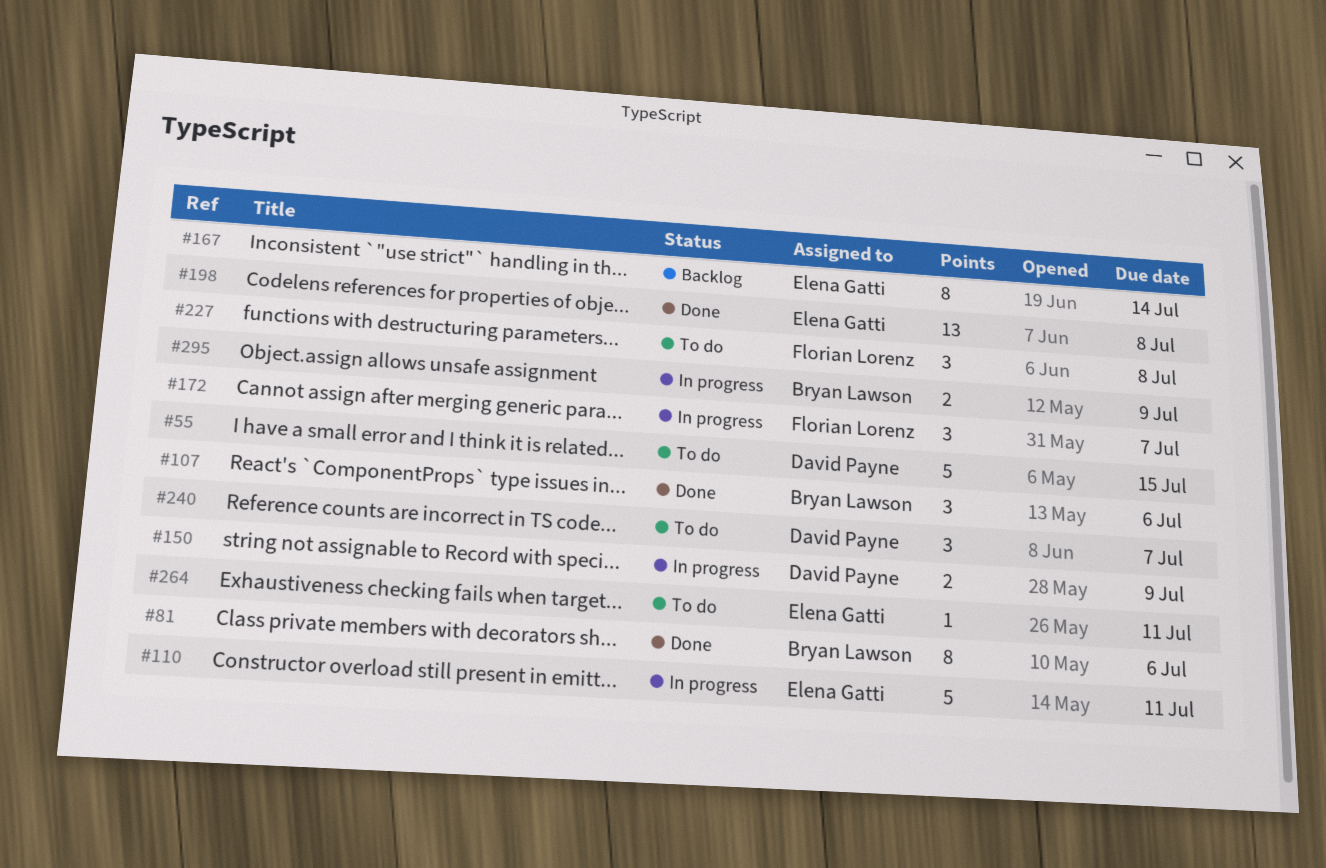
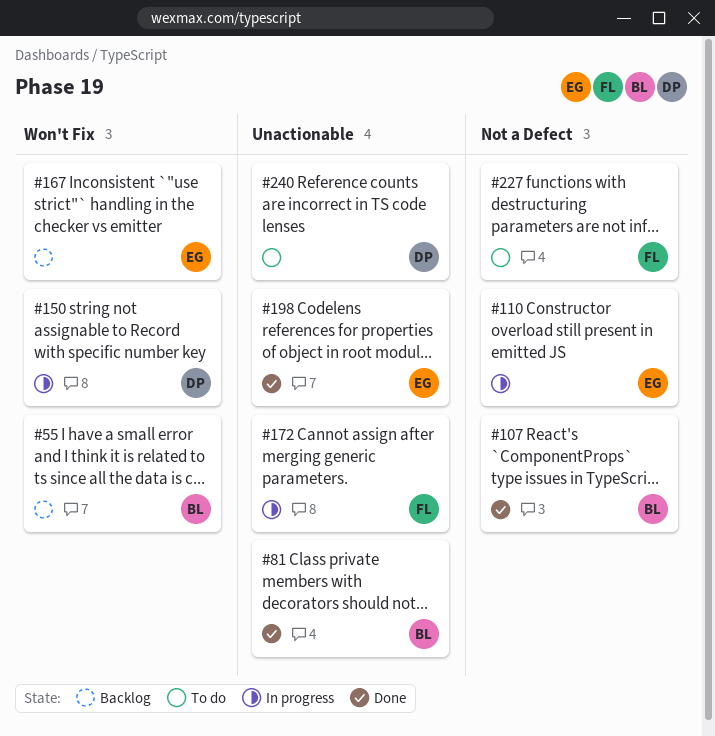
#55, status: To do -> Backlog
#55, owner: David Payne -> Bryan Lawson
#264: present -> none
#295: present -> none

